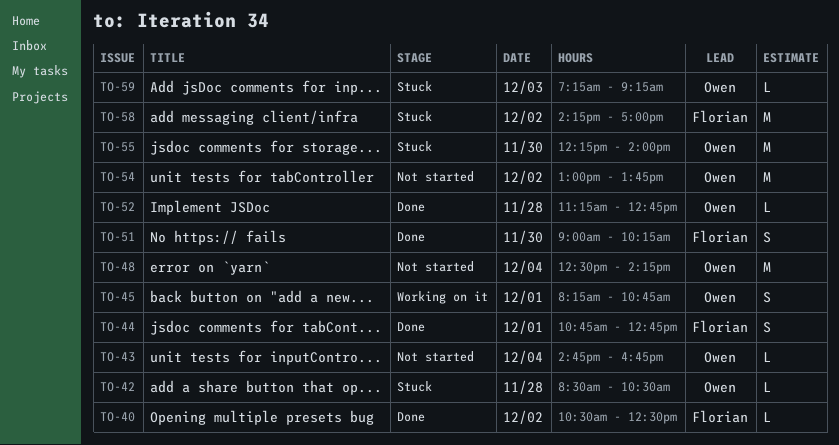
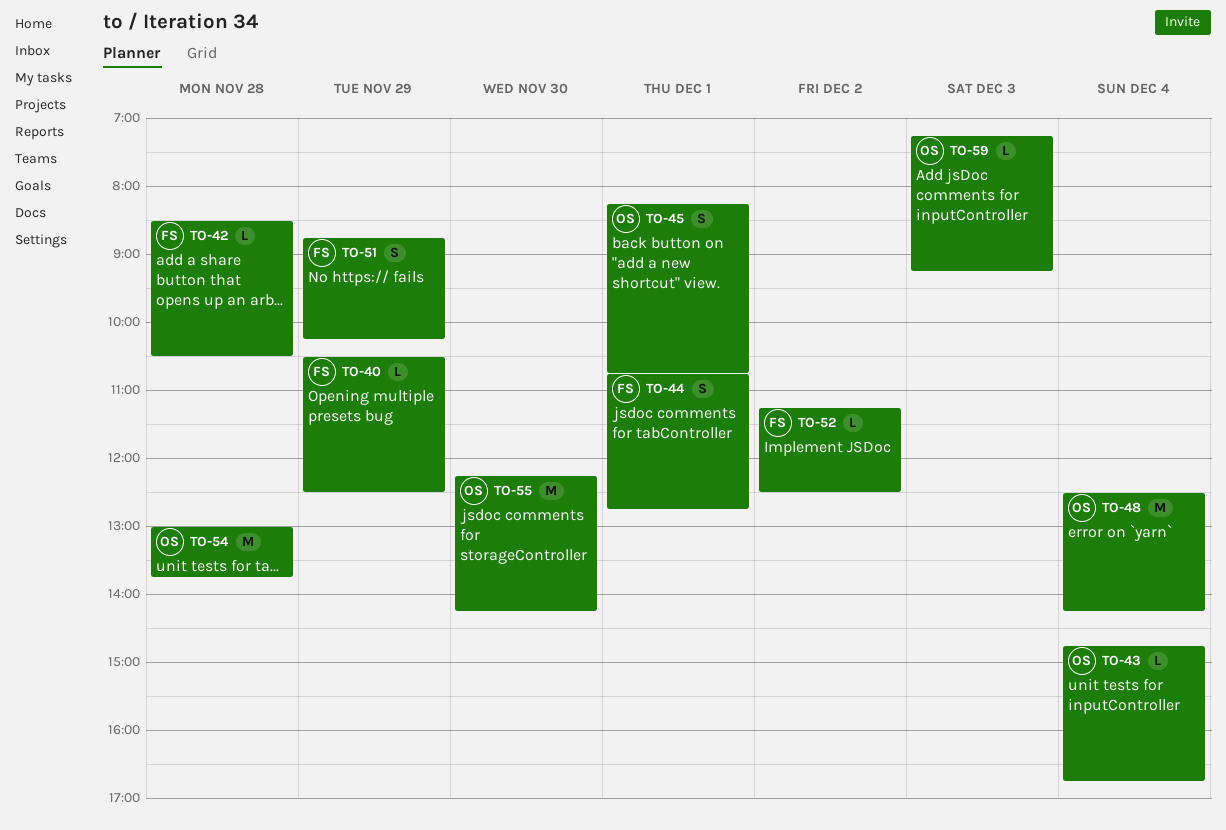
TO-40, day: Dec 2 -> Nov 29
TO-42, owner: Owen -> Florian
TO-51, day: Nov 30 -> Nov 29
TO-51, begins: 09:00 -> 08:45
TO-52, owner: Owen -> Florian
TO-52, day: Nov 28 -> Dec 2
TO-52, ends: 12:45 -> 12:30
TO-54, day: Dec 2 -> Nov 28
TO-55, ends: 14:00 -> 14:15
TO-58: present -> none

